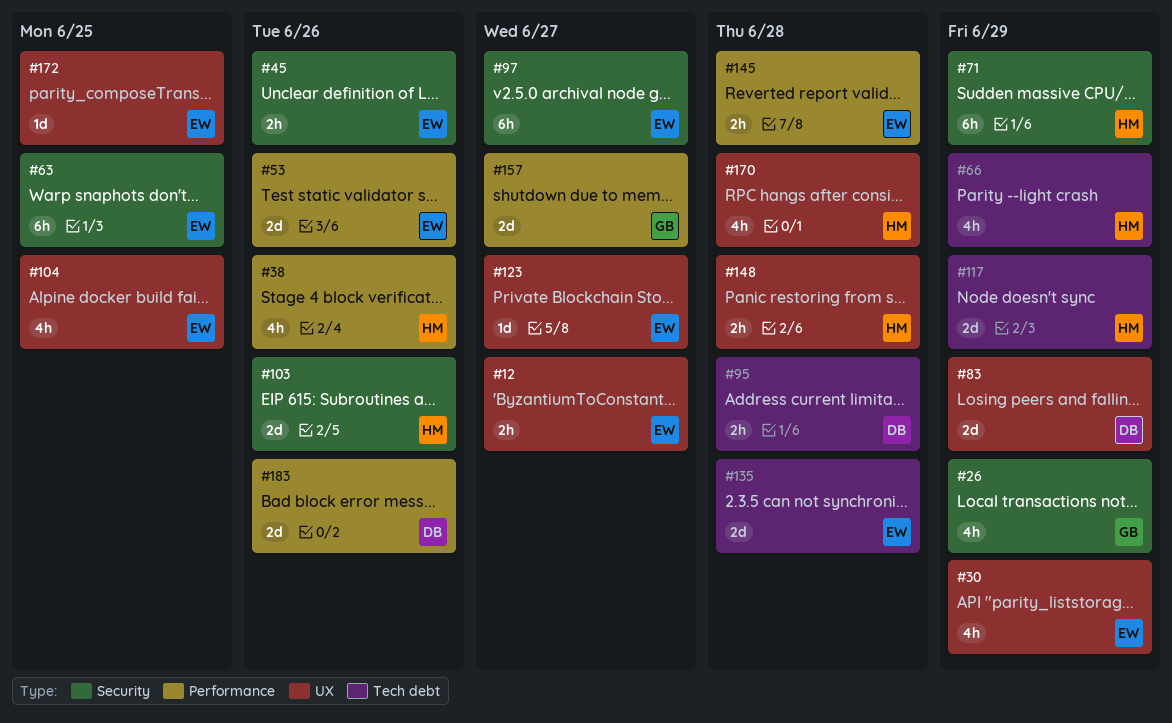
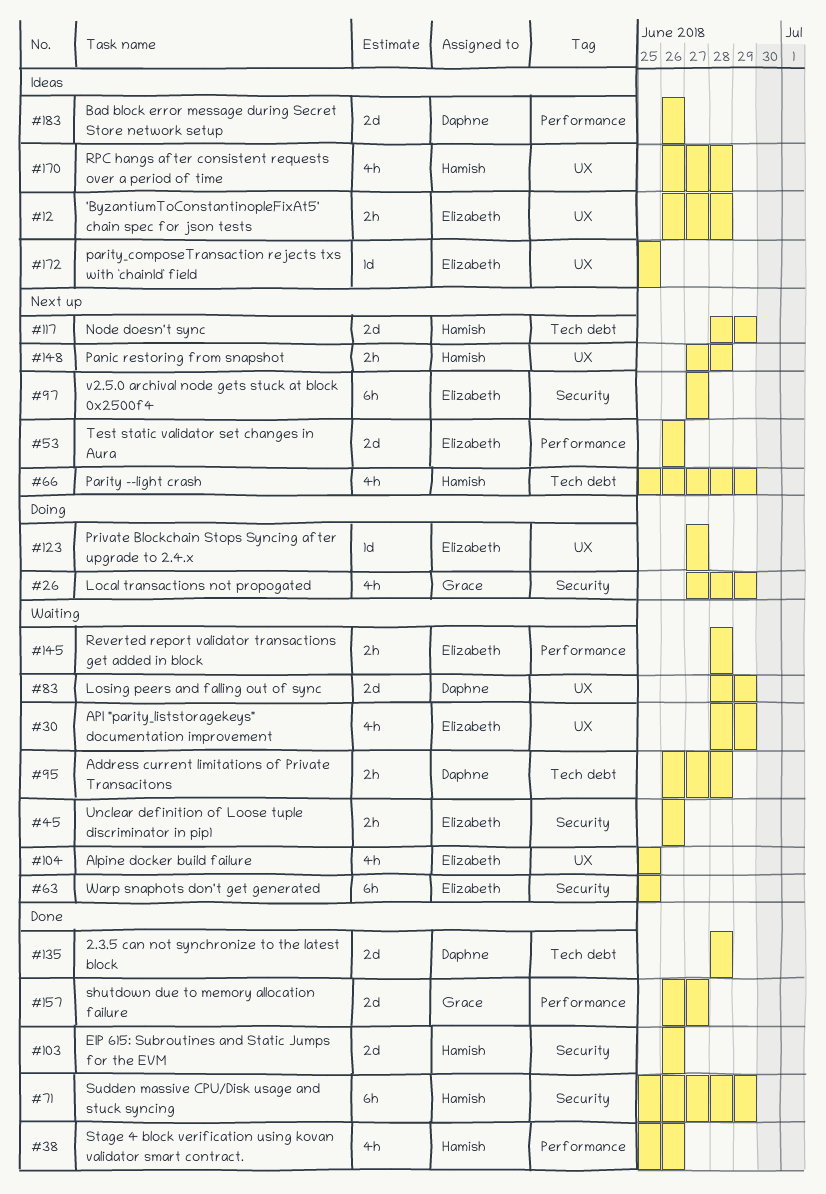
#12, due: Jun 27 -> Jun 28
#135, owner: Elizabeth -> Daphne

